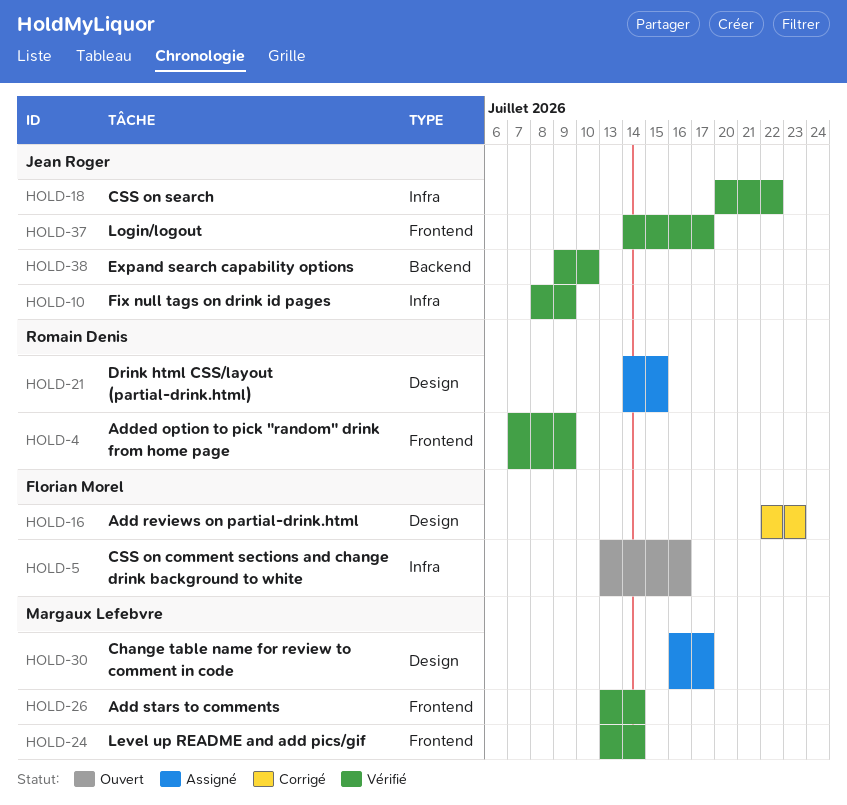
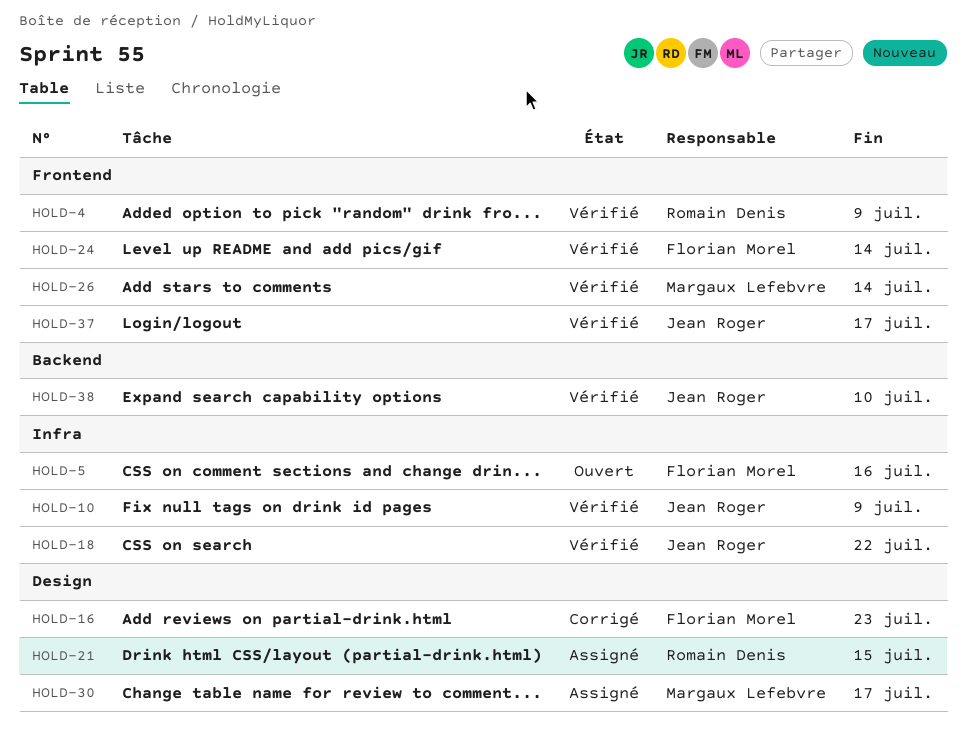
HOLD-24, owner: Margaux Lefebvre -> Florian Morel

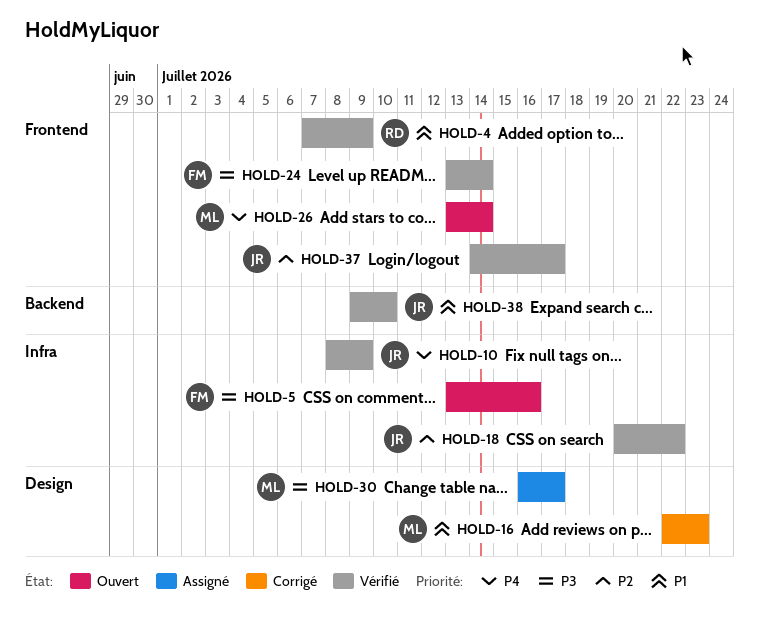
HOLD-16, owner: Florian Morel -> Margaux Lefebvre
HOLD-21: present -> none
HOLD-26, status: Vérifié -> Ouvert

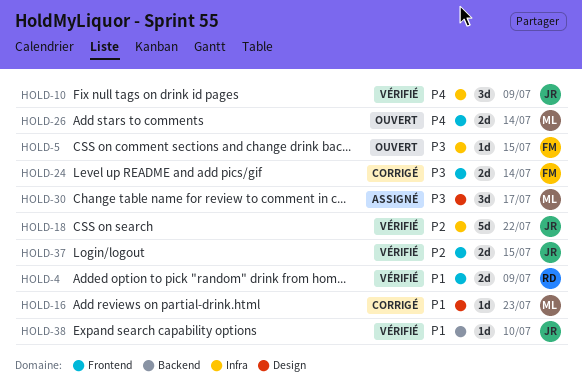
HOLD-5, due: Jul 16 -> Jul 15
HOLD-24, status: Vérifié -> Corrigé
HOLD-37, due: Jul 17 -> Jul 15

